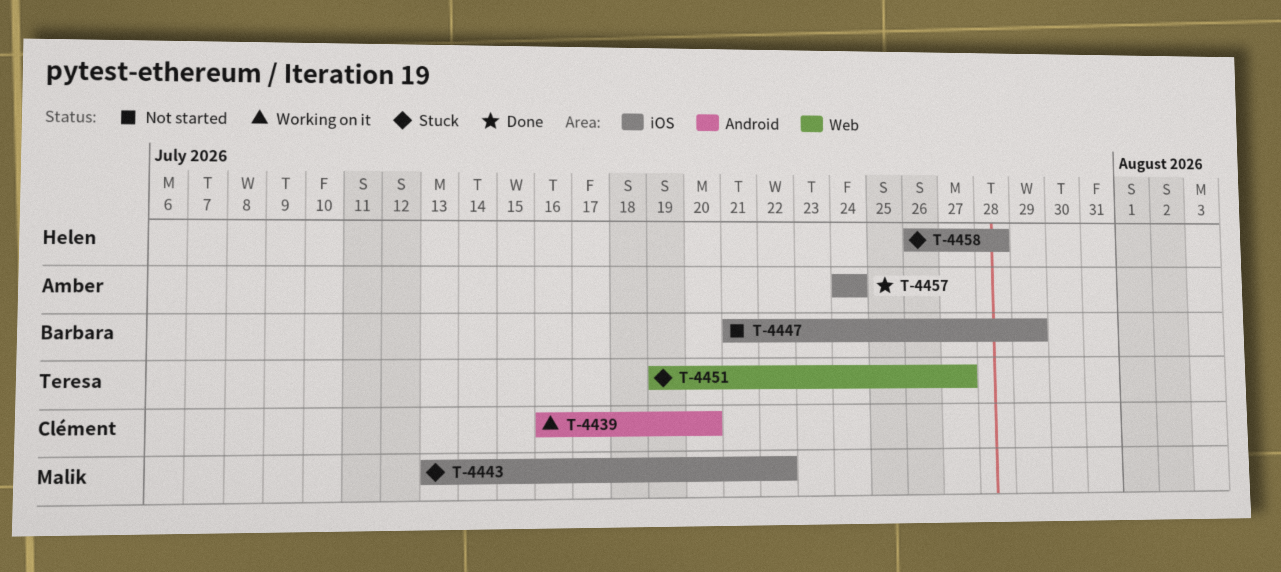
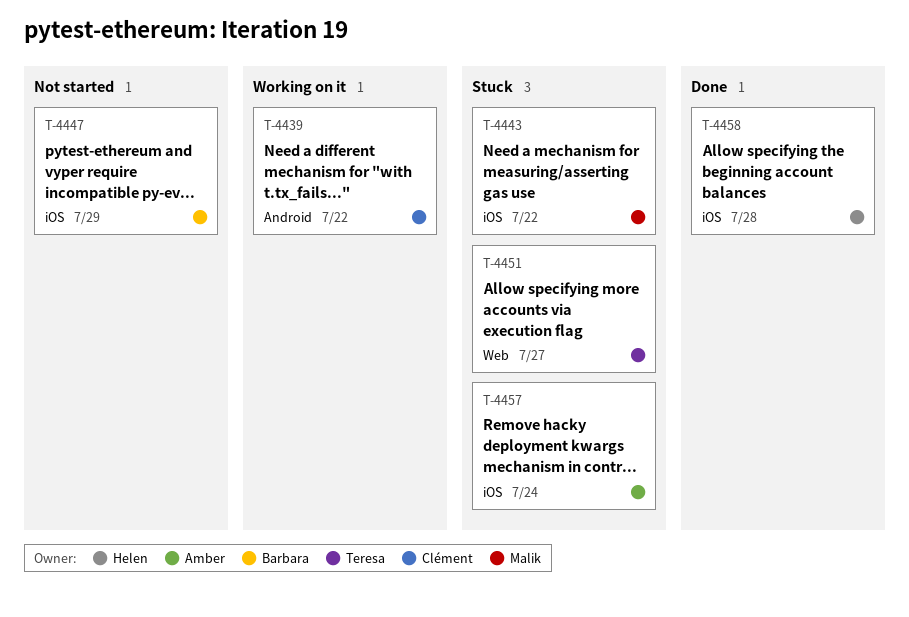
T-4439, due: Jul 20 -> Jul 22
T-4457, status: Done -> Stuck
T-4458, status: Stuck -> Done

